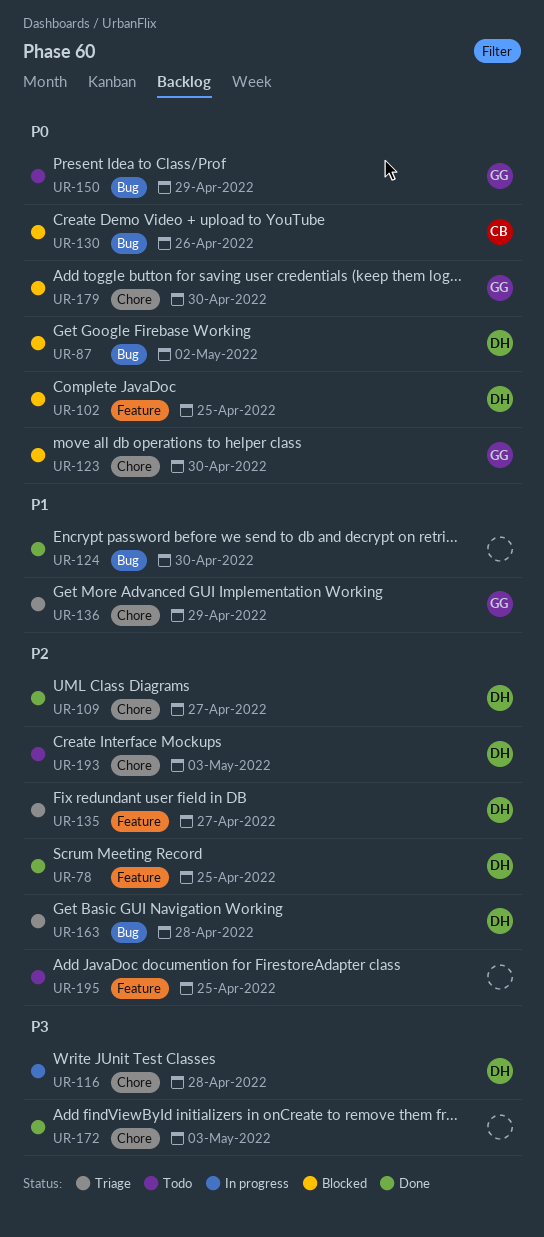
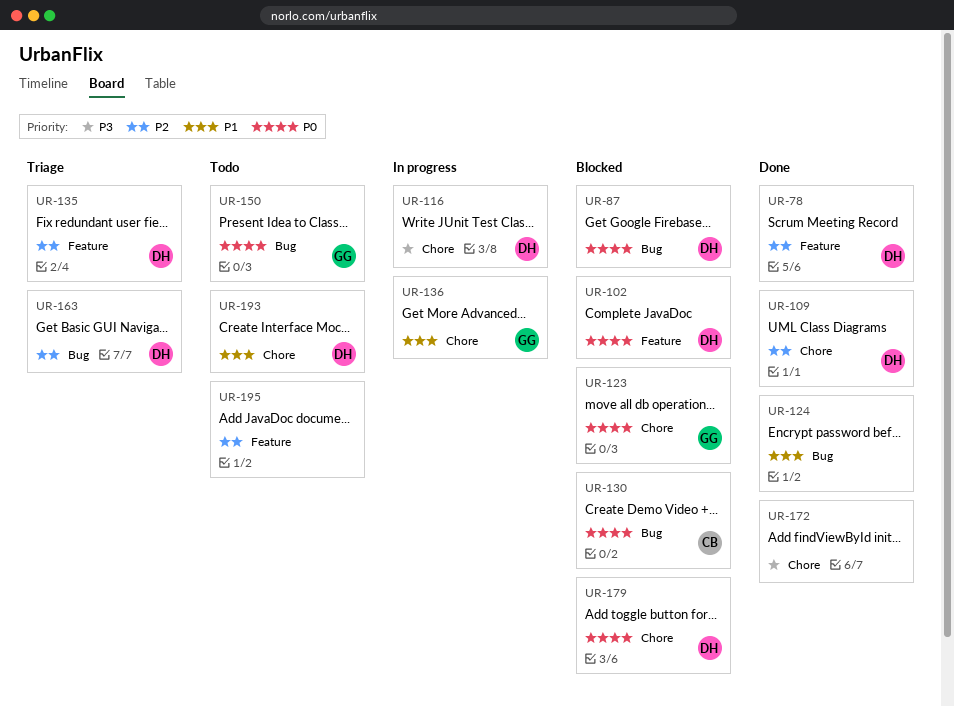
UR-136, status: Triage -> In progress
UR-179, owner: GG -> DH
UR-193, priority: P2 -> P1

